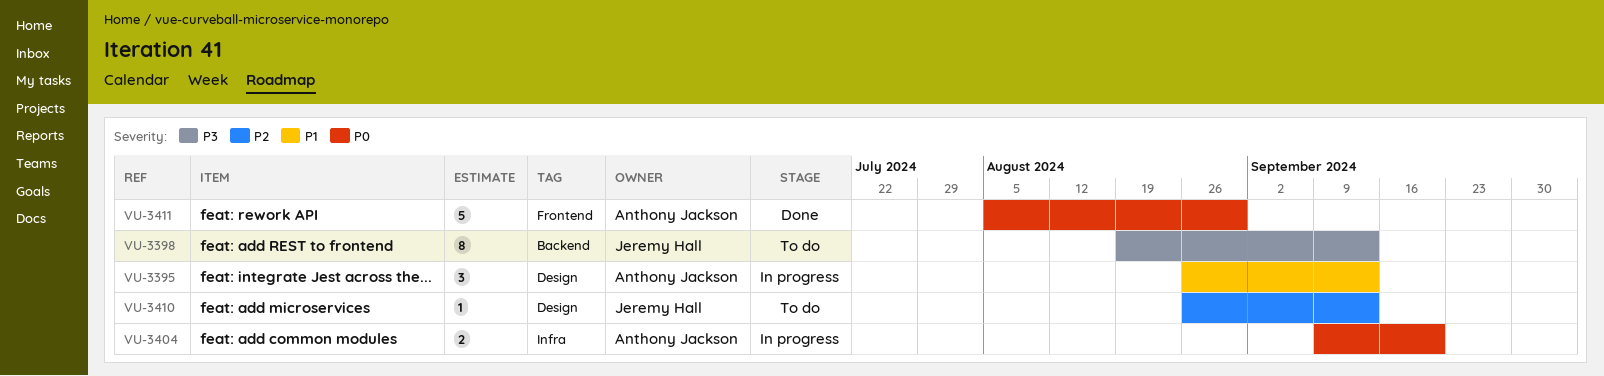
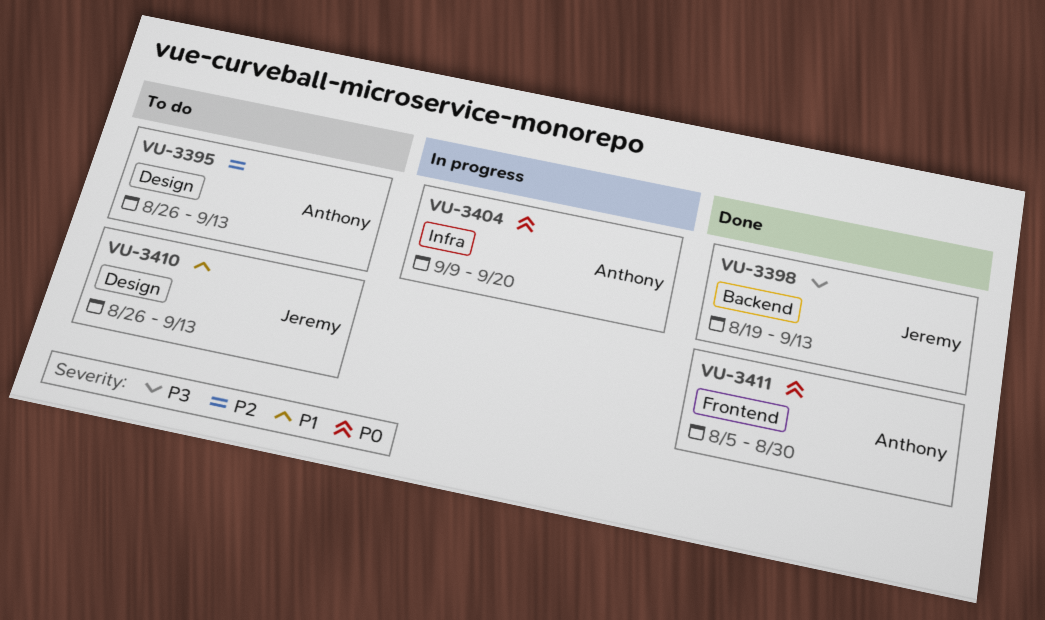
VU-3395, status: In progress -> To do
VU-3395, priority: P1 -> P2
VU-3398, status: To do -> Done
VU-3410, priority: P2 -> P1

